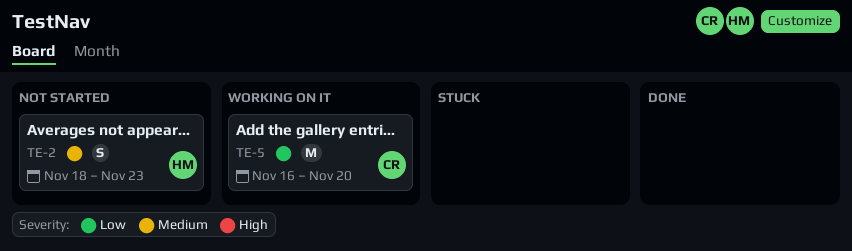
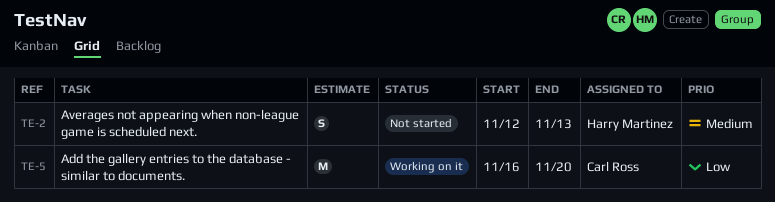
TE-2, start: Nov 18 -> Nov 12
TE-2, due: Nov 23 -> Nov 13

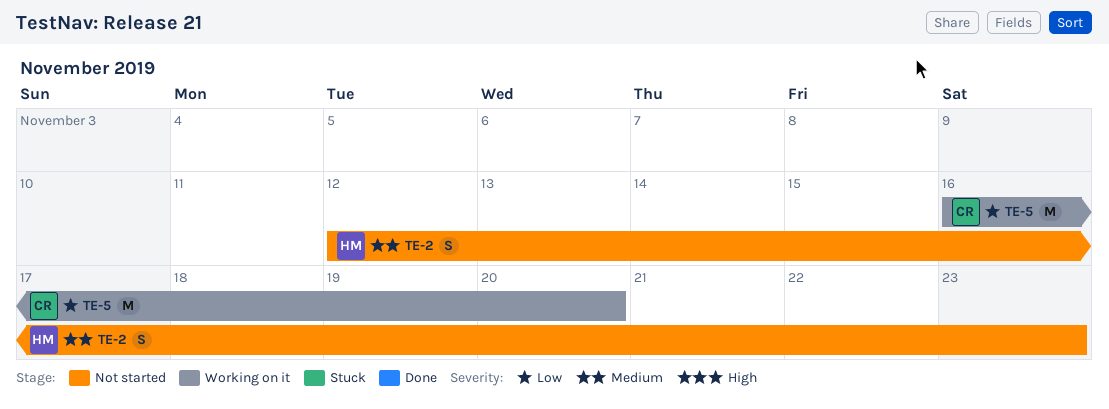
TE-2, due: Nov 13 -> Nov 23

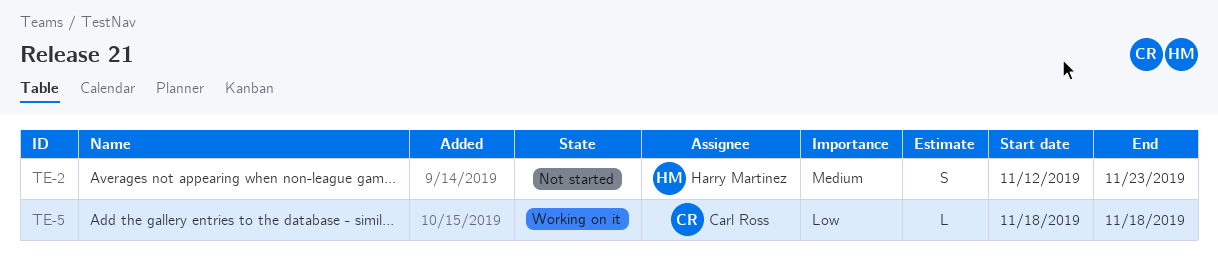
TE-5, estimate: M -> L
TE-5, start: Nov 16 -> Nov 18
TE-5, due: Nov 20 -> Nov 18

